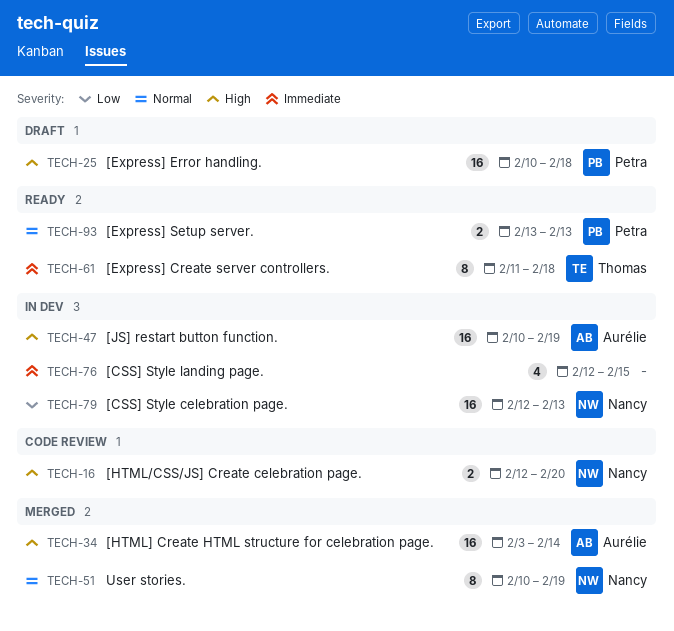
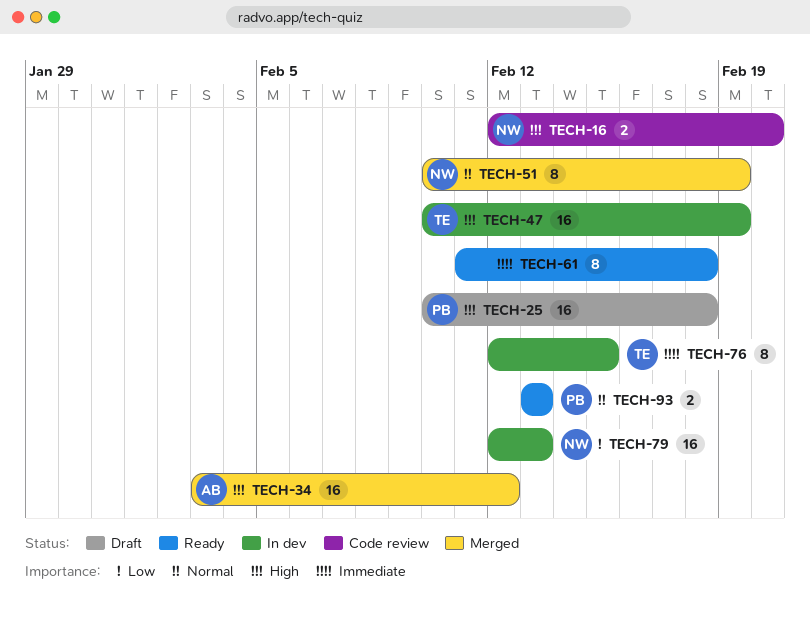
TECH-34, due: Feb 14 -> Feb 12
TECH-47, owner: Aurélie -> Thomas
TECH-61, owner: Thomas -> none
TECH-76, owner: none -> Thomas
TECH-76, estimate: 4 -> 8

